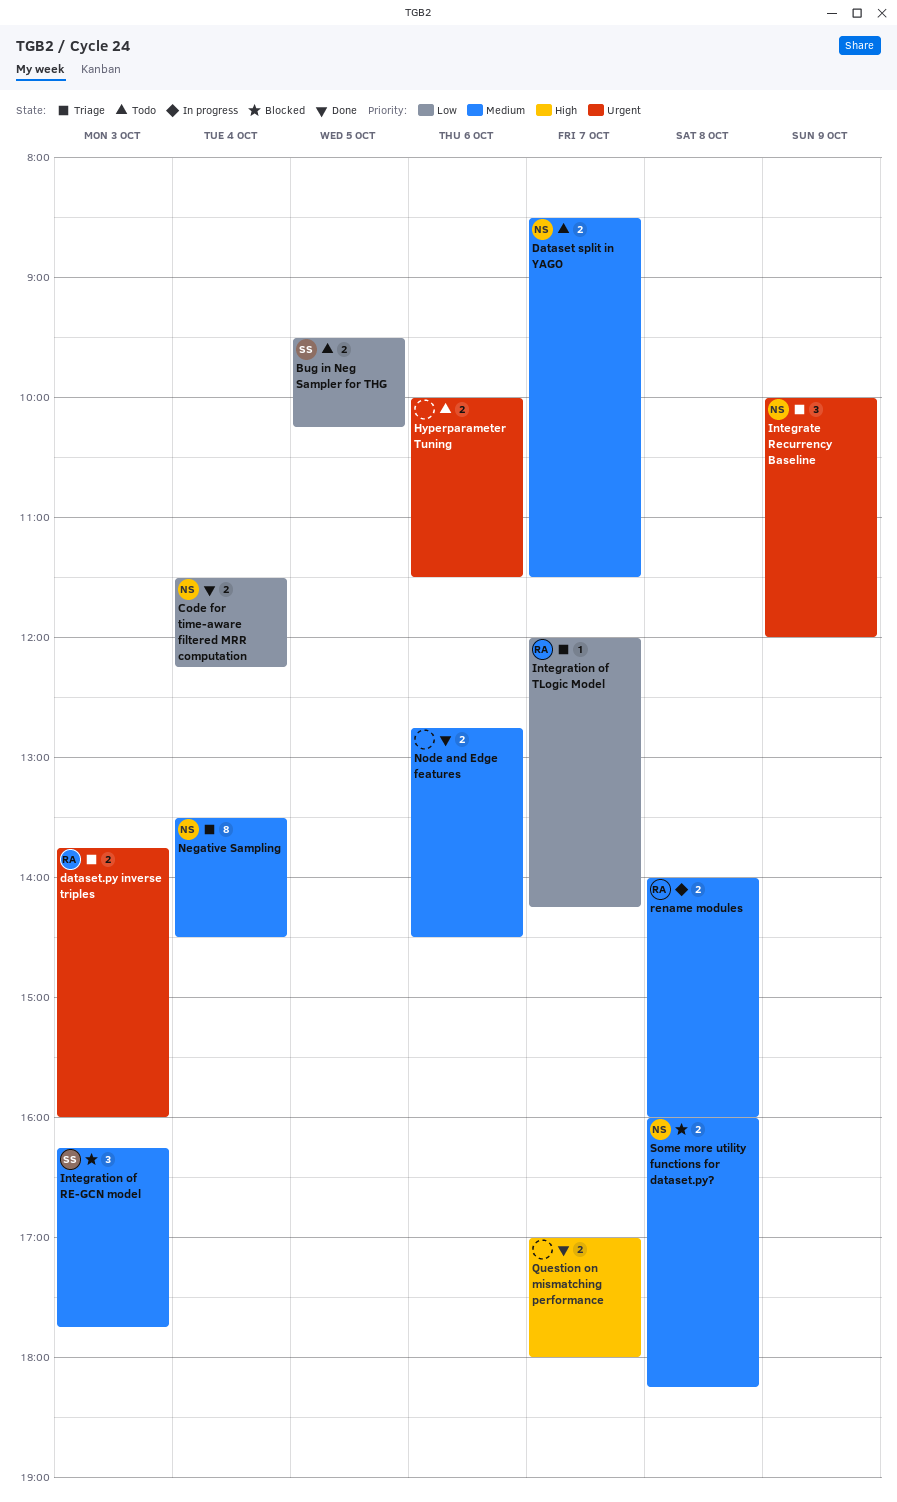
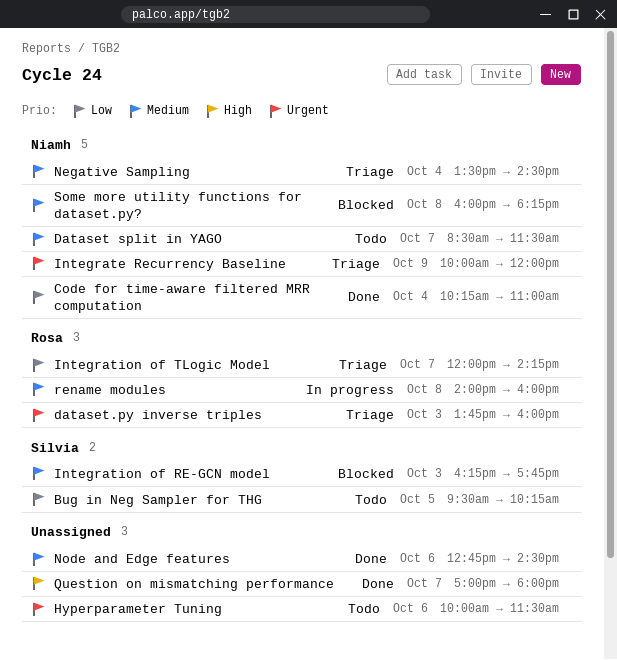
Code for time-aware filtered MRR computation, begins: 11:30 -> 10:15
Code for time-aware filtered MRR computation, ends: 12:15 -> 11:00

